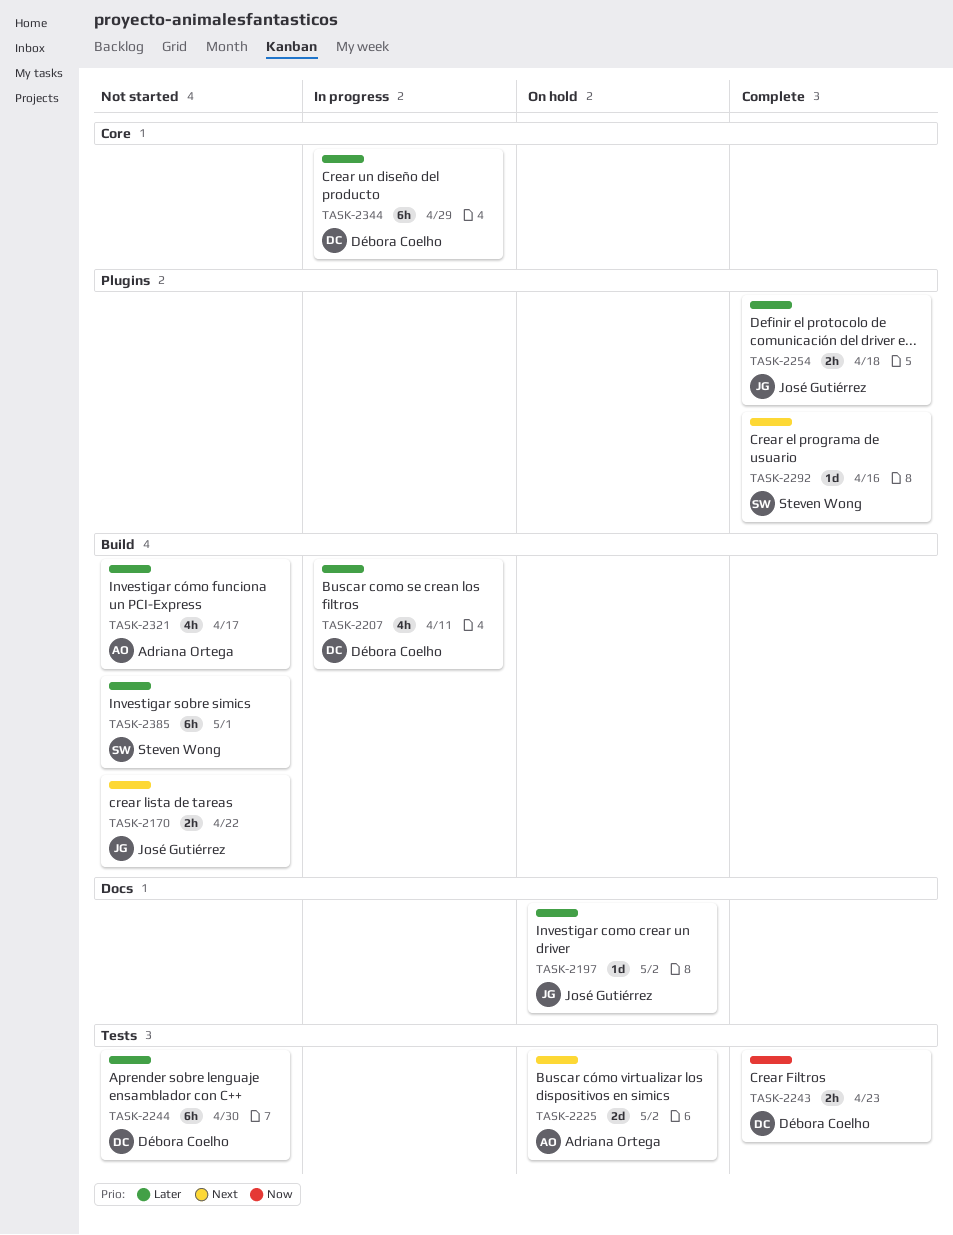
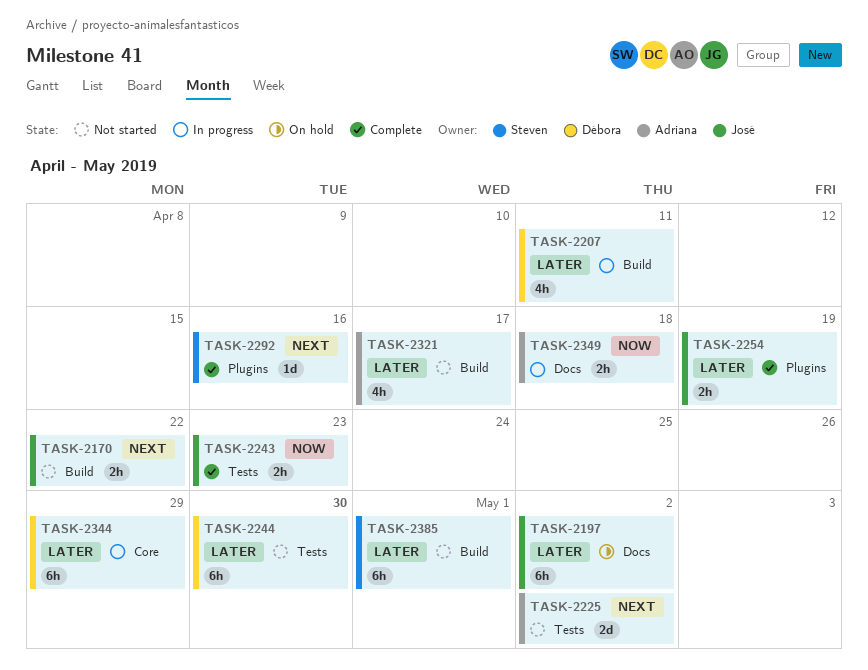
TASK-2197, estimate: 1d -> 6h
TASK-2225, status: On hold -> Not started
TASK-2243, owner: Débora Coelho -> José Gutiérrez
TASK-2254, due: Apr 18 -> Apr 19
TASK-2349: none -> present

